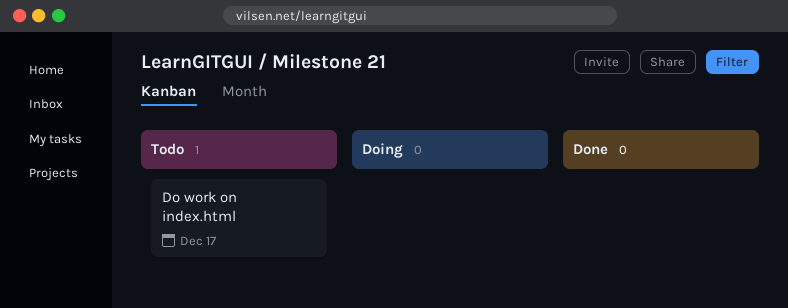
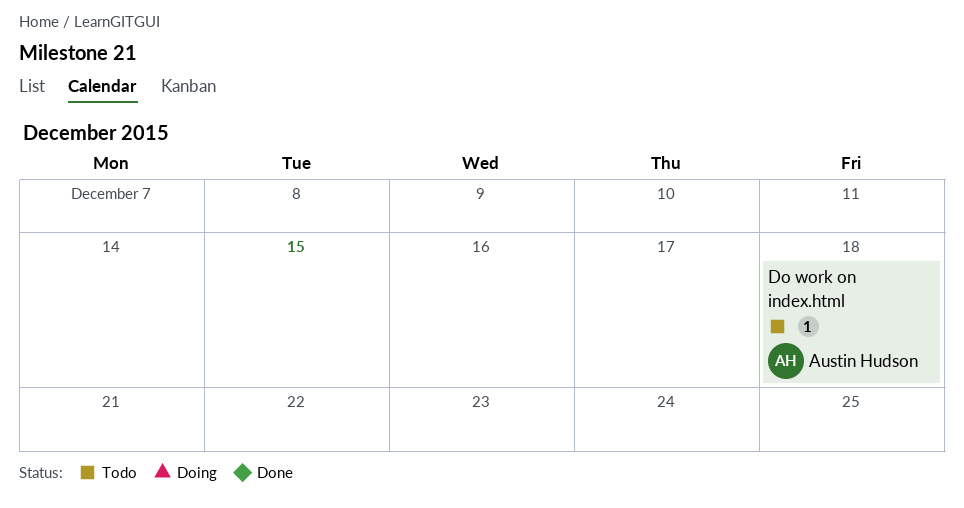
Do work on index.html, due: Dec 17 -> Dec 18

